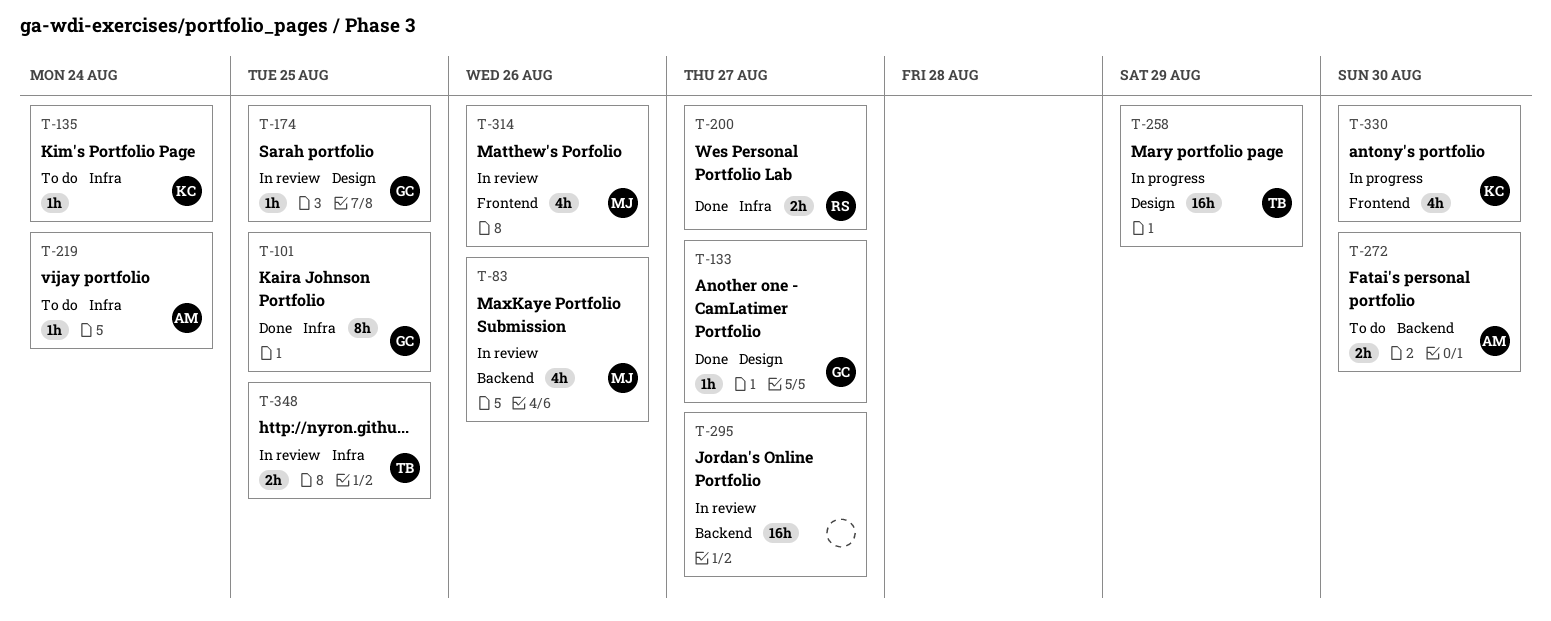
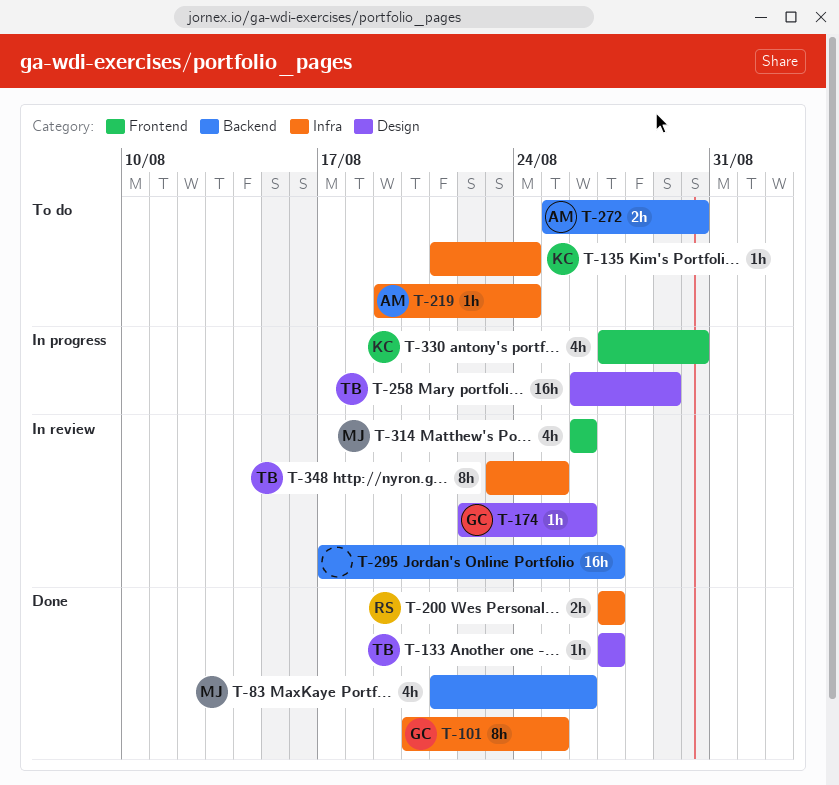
T-83, status: In review -> Done
T-133, owner: GC -> TB
T-174, due: Aug 25 -> Aug 26
T-348, estimate: 2h -> 8h

